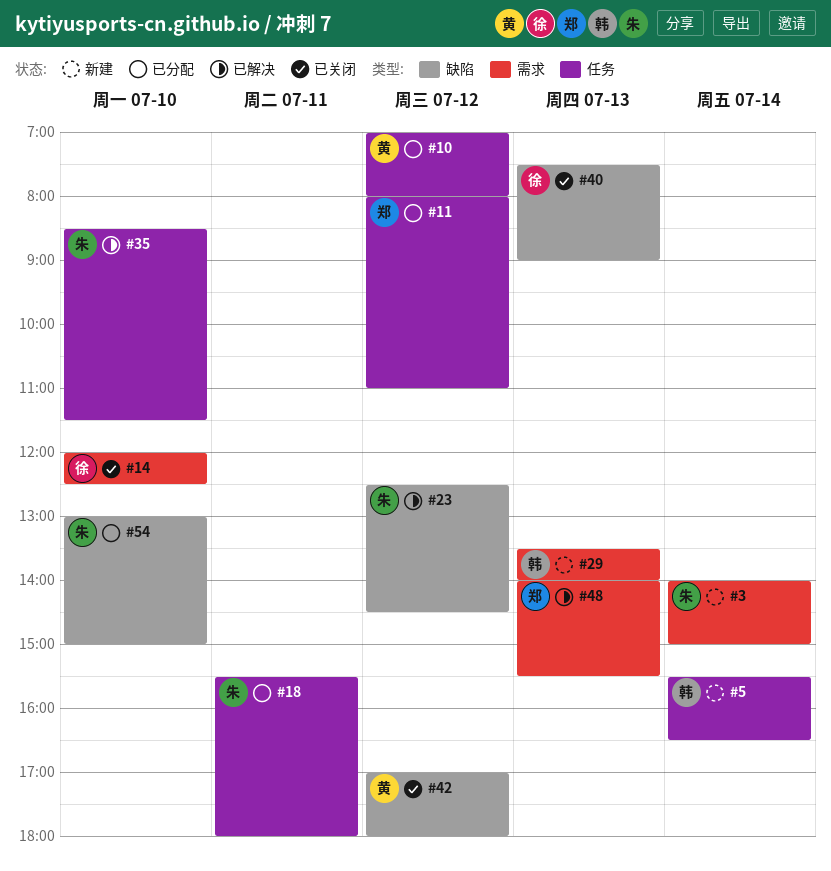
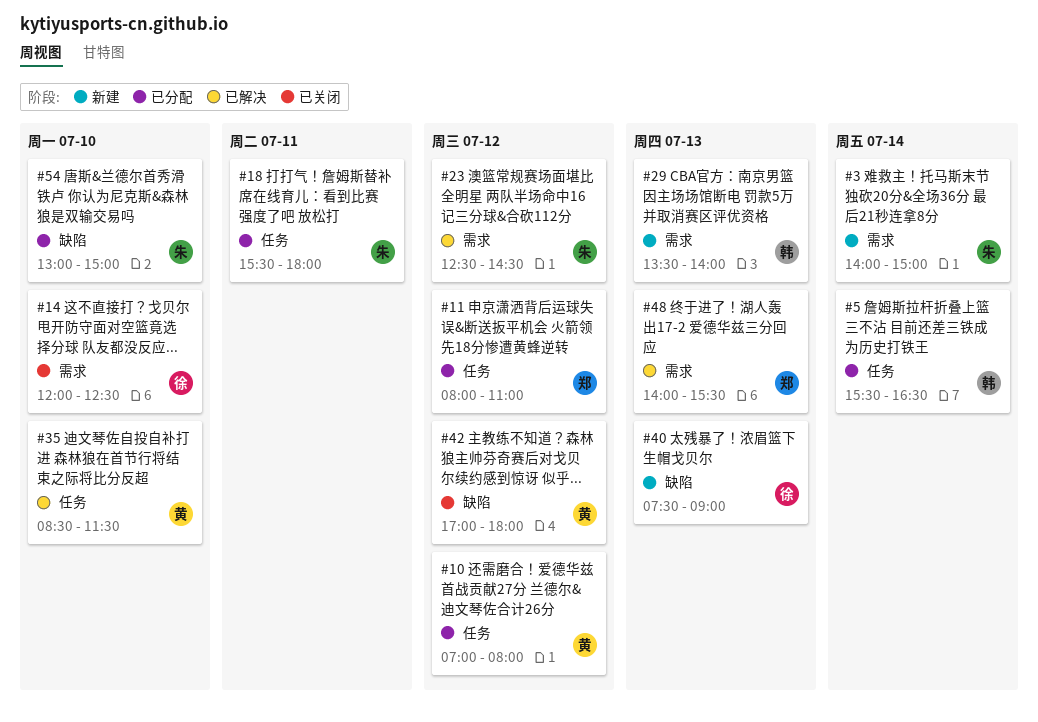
#5, status: 新建 -> 已分配
#23, label: 缺陷 -> 需求
#35, owner: 朱 -> 黄
#40, status: 已关闭 -> 新建

